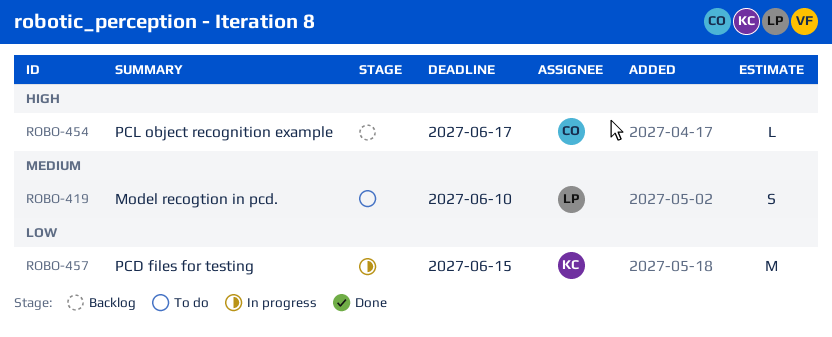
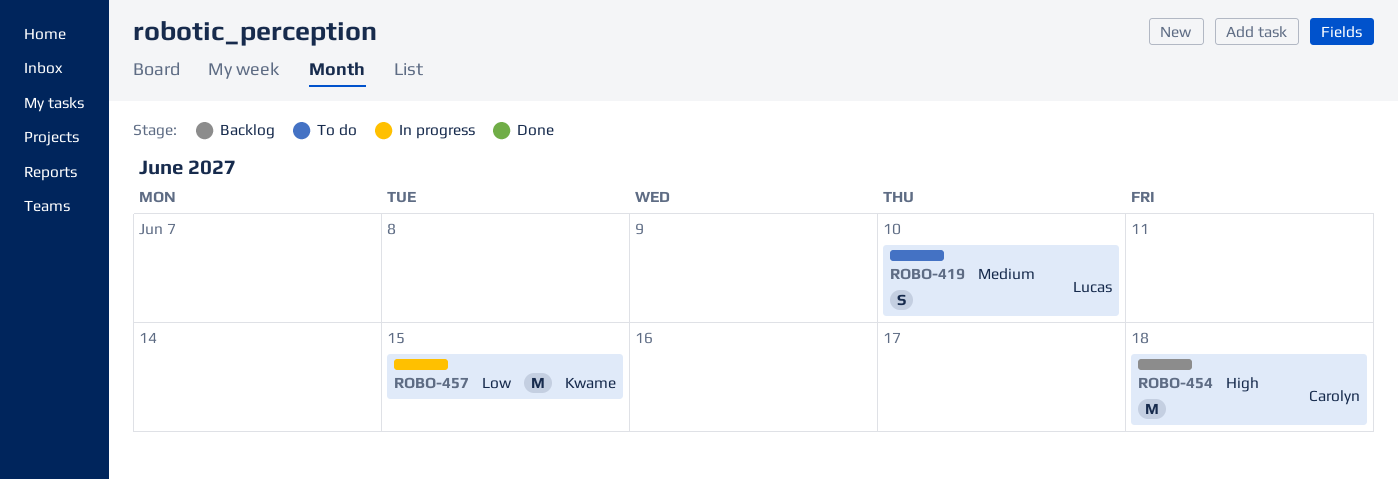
ROBO-454, estimate: L -> M
ROBO-454, due: Jun 17 -> Jun 18

